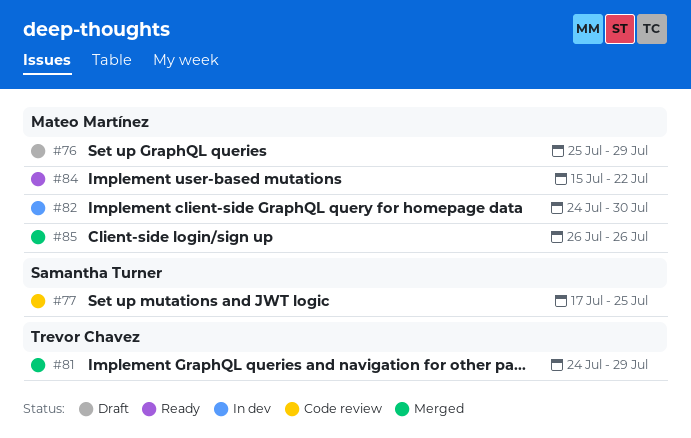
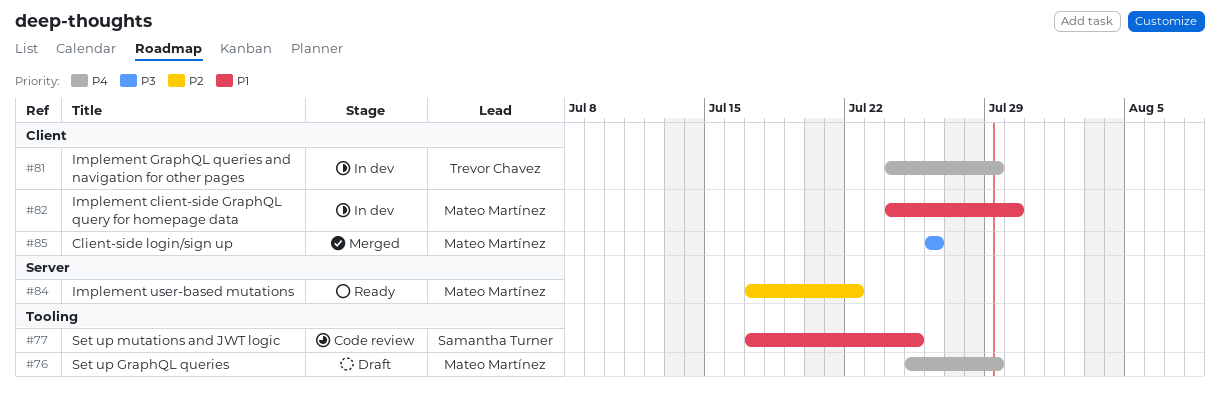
#81, status: Merged -> In dev
#84, start: Jul 15 -> Jul 17

